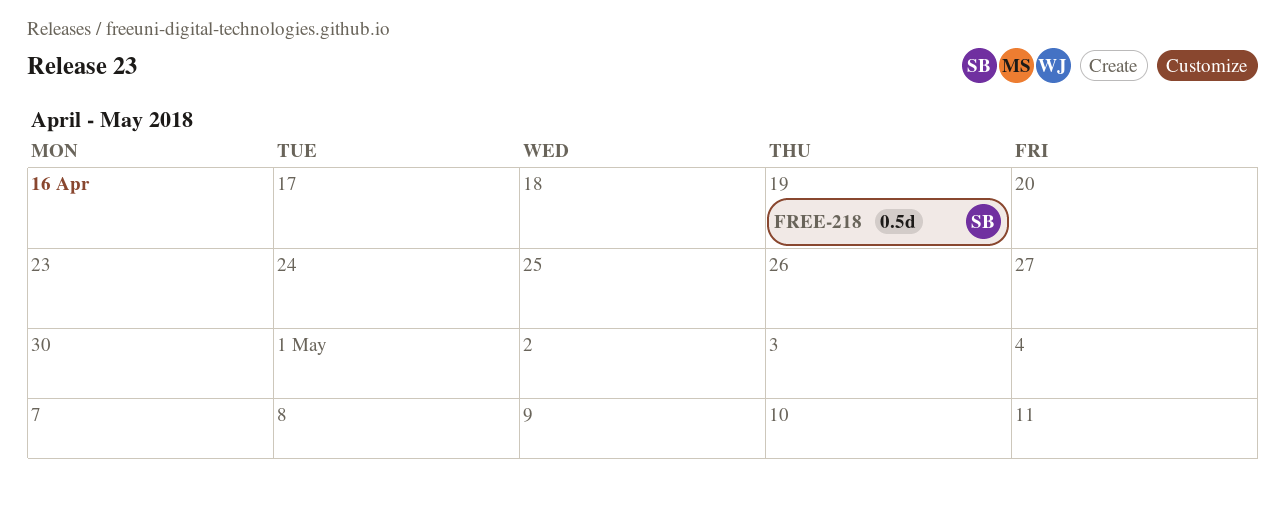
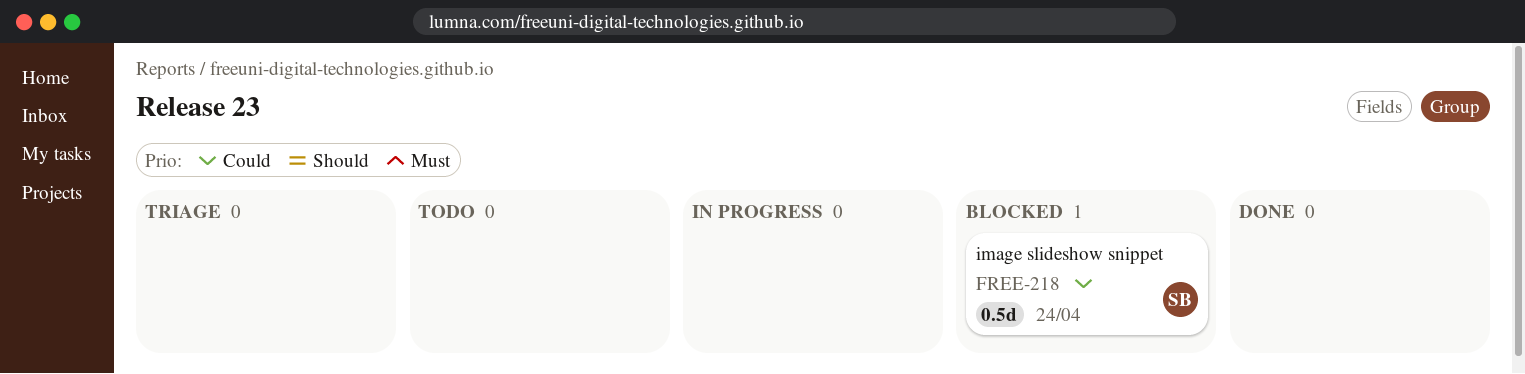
FREE-218, due: Apr 19 -> Apr 24

